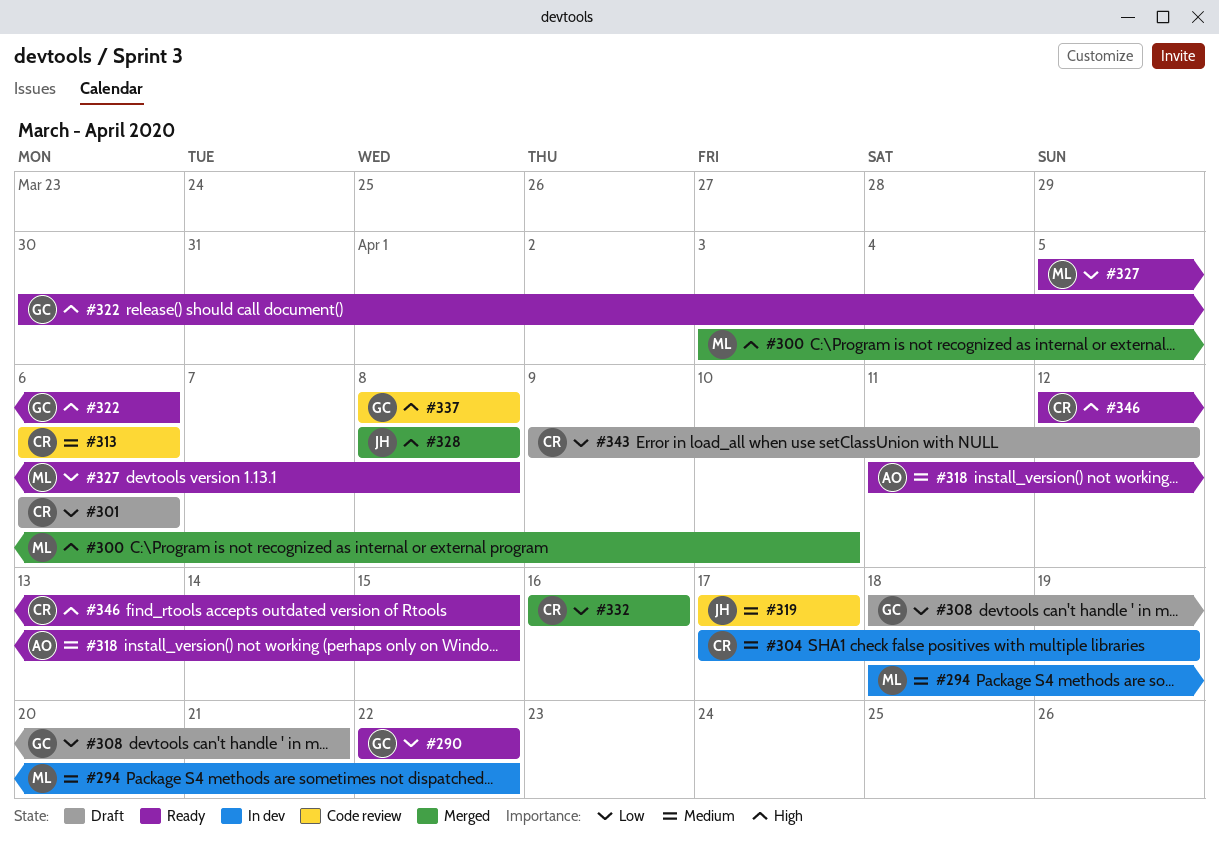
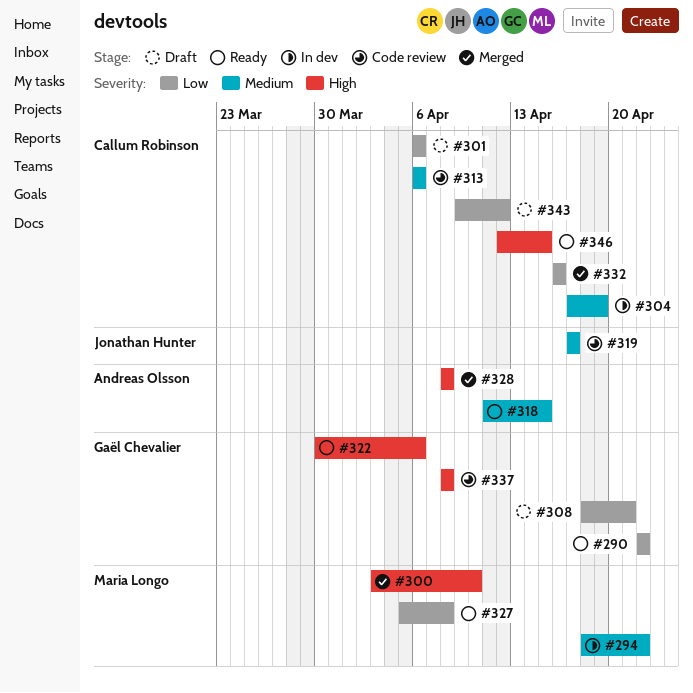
#328, owner: Jonathan Hunter -> Andreas Olsson

